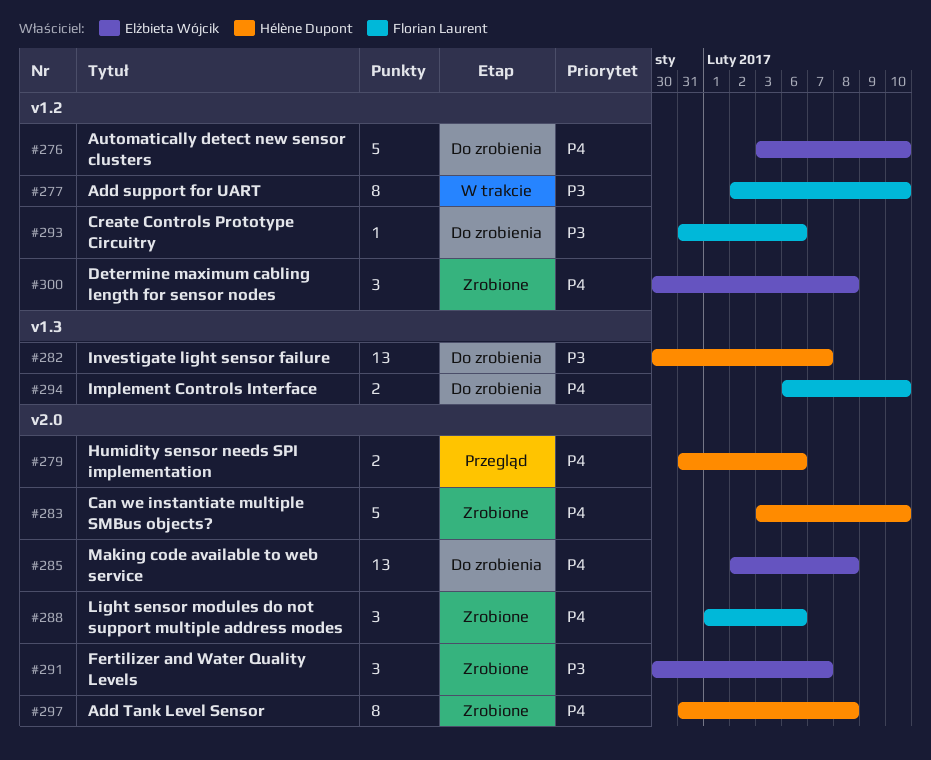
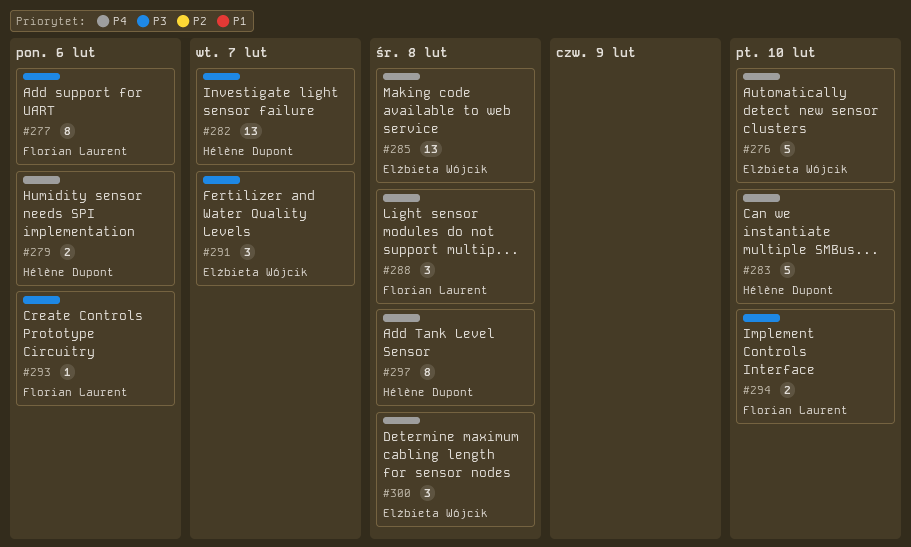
#277, due: Feb 10 -> Feb 6
#288, due: Feb 6 -> Feb 8
#294, priority: P4 -> P3

